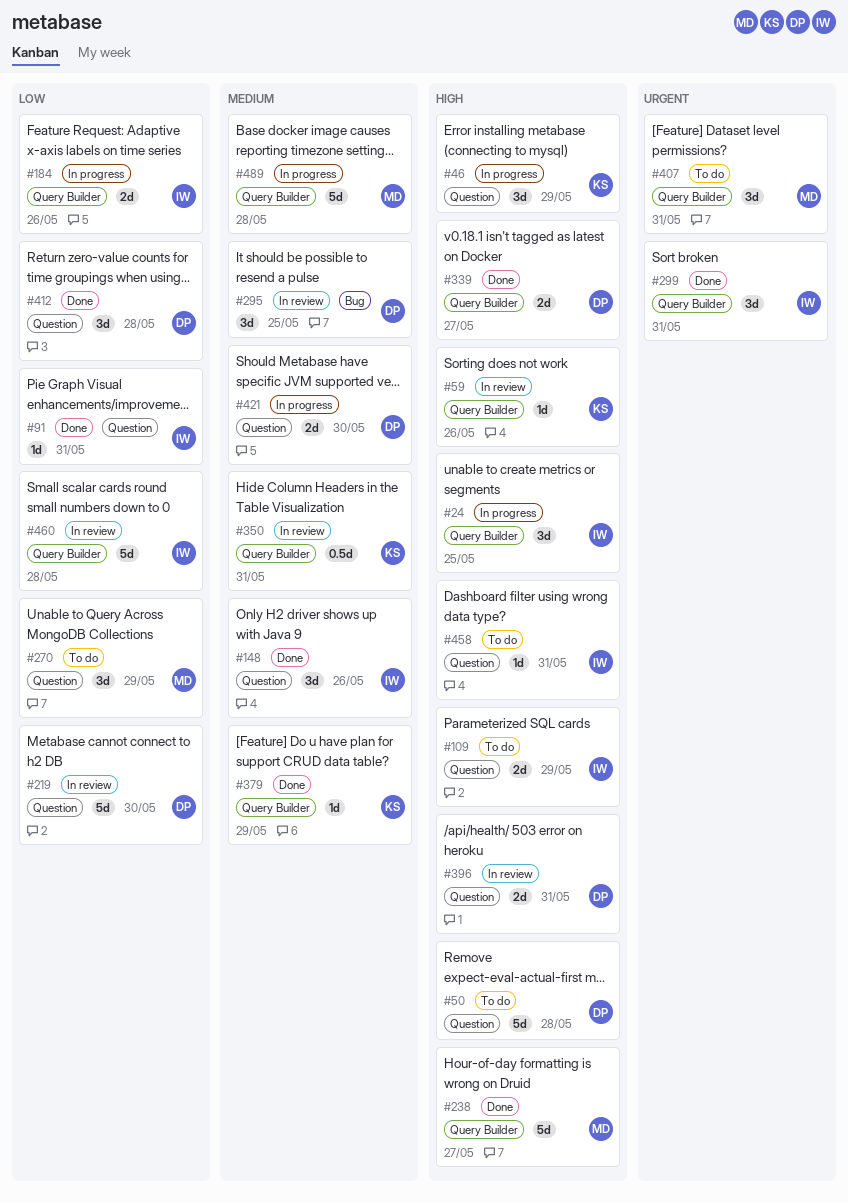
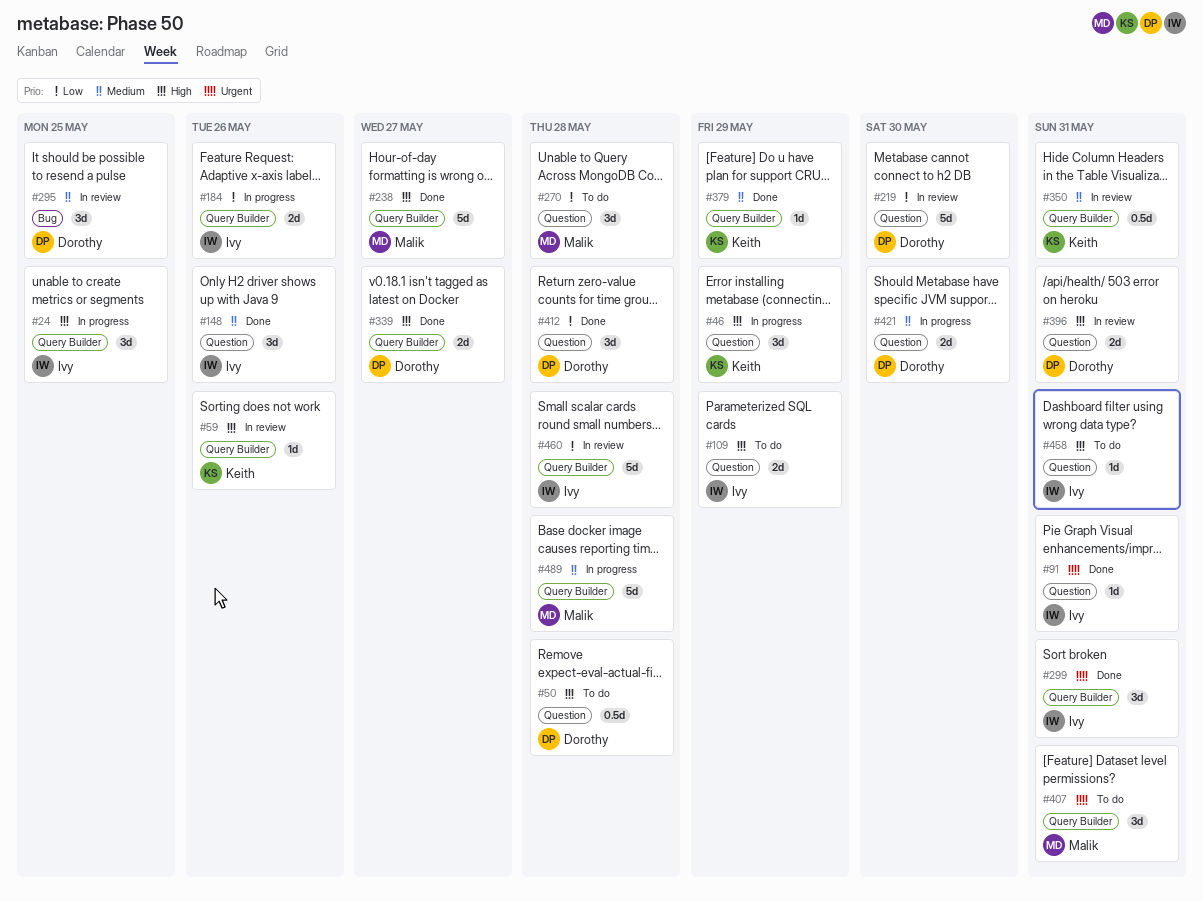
#50, estimate: 5d -> 0.5d
#91, priority: Low -> Urgent
#270, due: May 29 -> May 28

